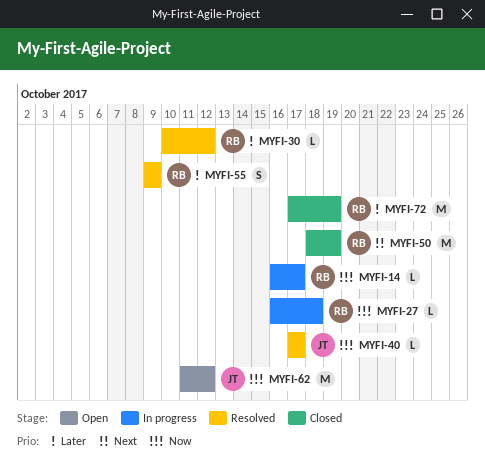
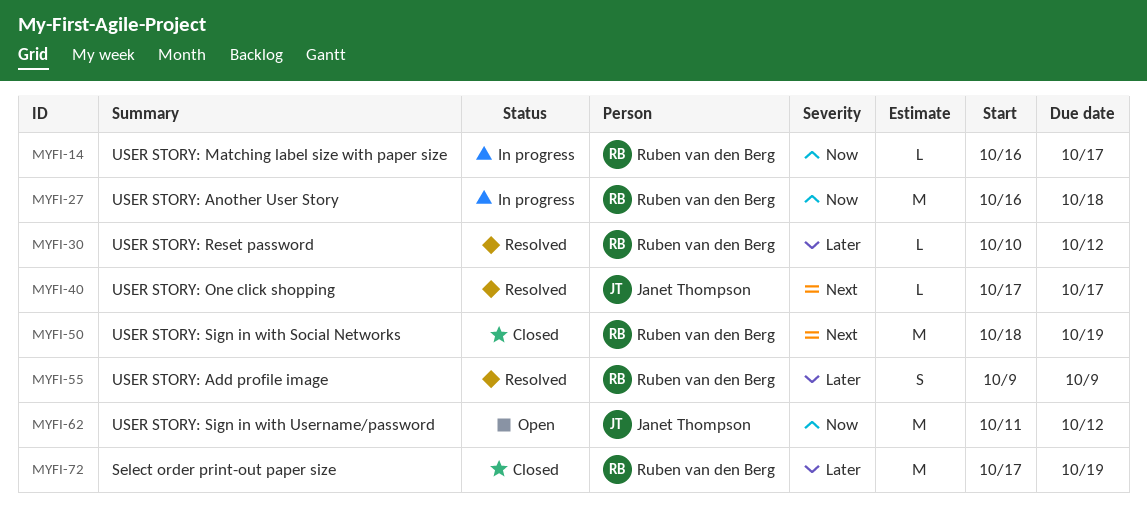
MYFI-27, estimate: L -> M
MYFI-40, priority: Now -> Next

